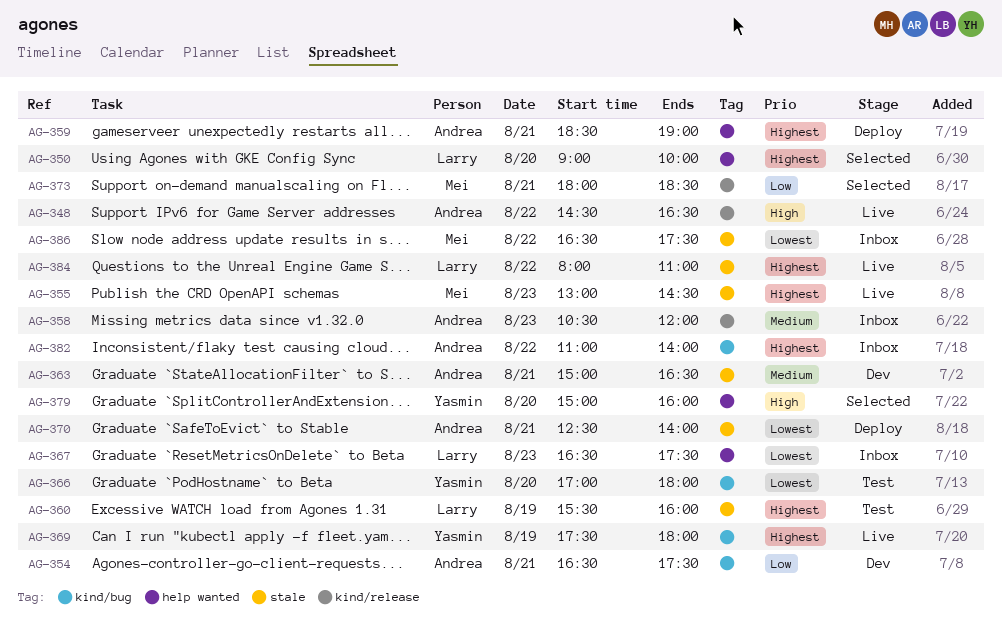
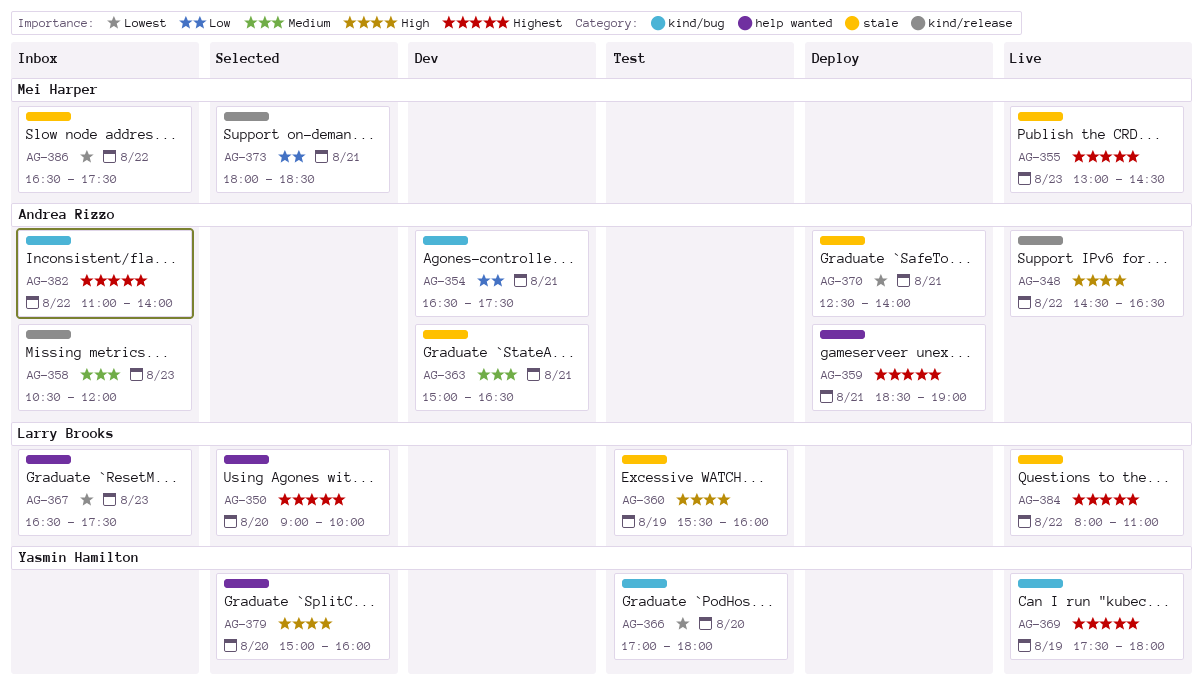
AG-360, priority: Highest -> High

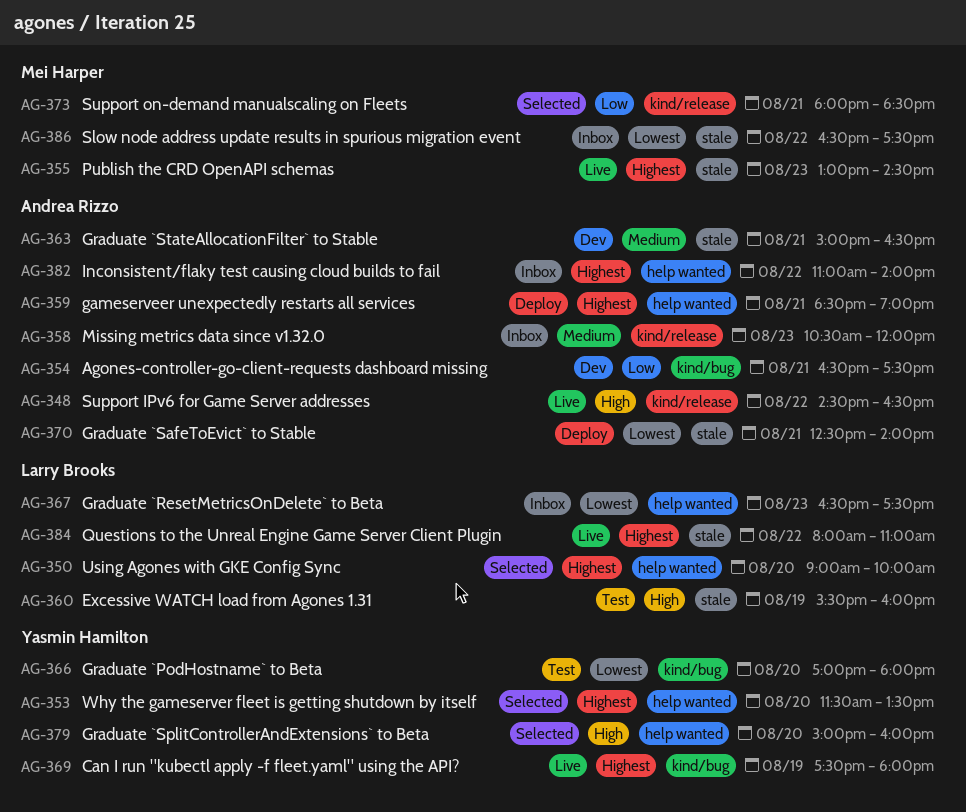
AG-353: none -> present
AG-382, label: kind/bug -> help wanted

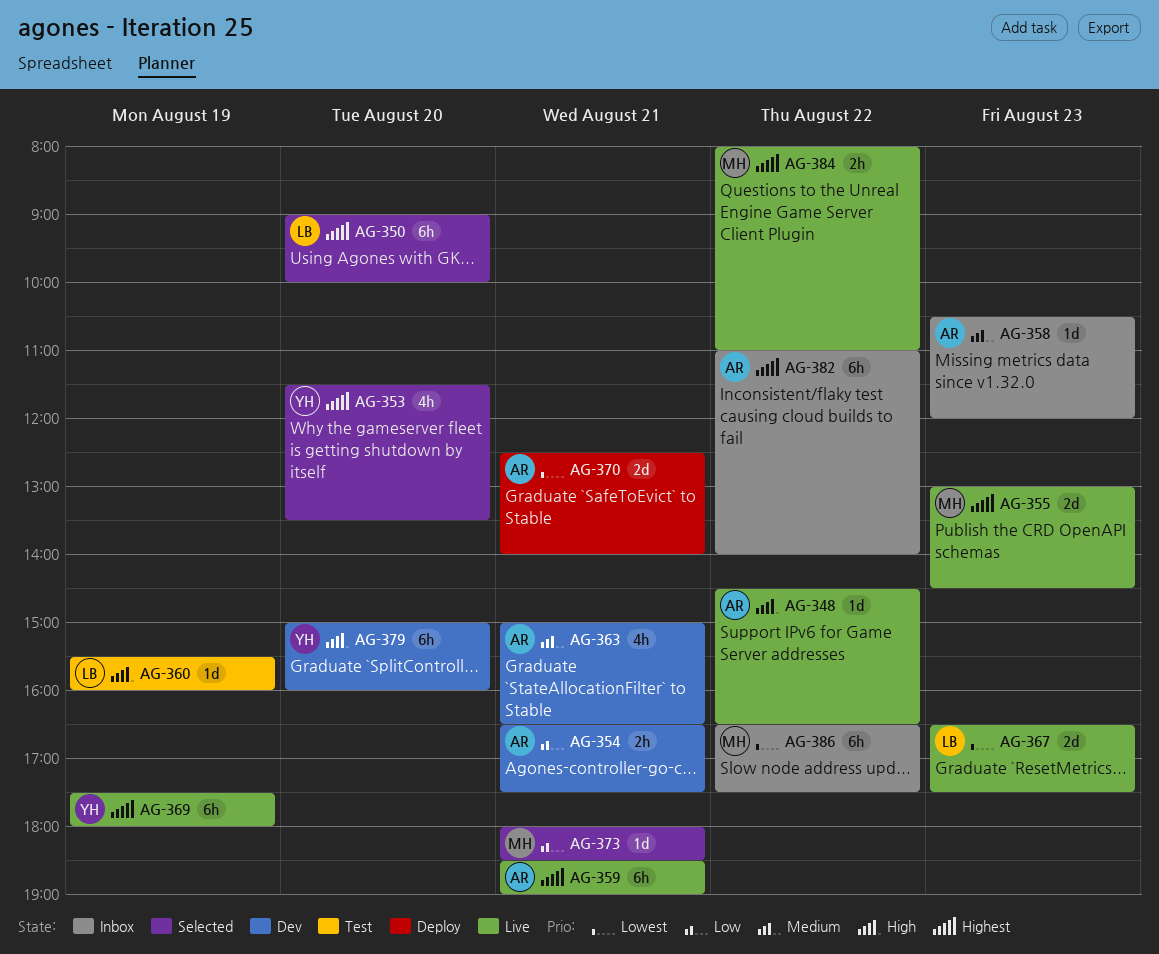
AG-359, status: Deploy -> Live
AG-366: present -> none
AG-367, status: Inbox -> Live
AG-379, status: Selected -> Dev
AG-384, owner: Larry Brooks -> Mei Harper

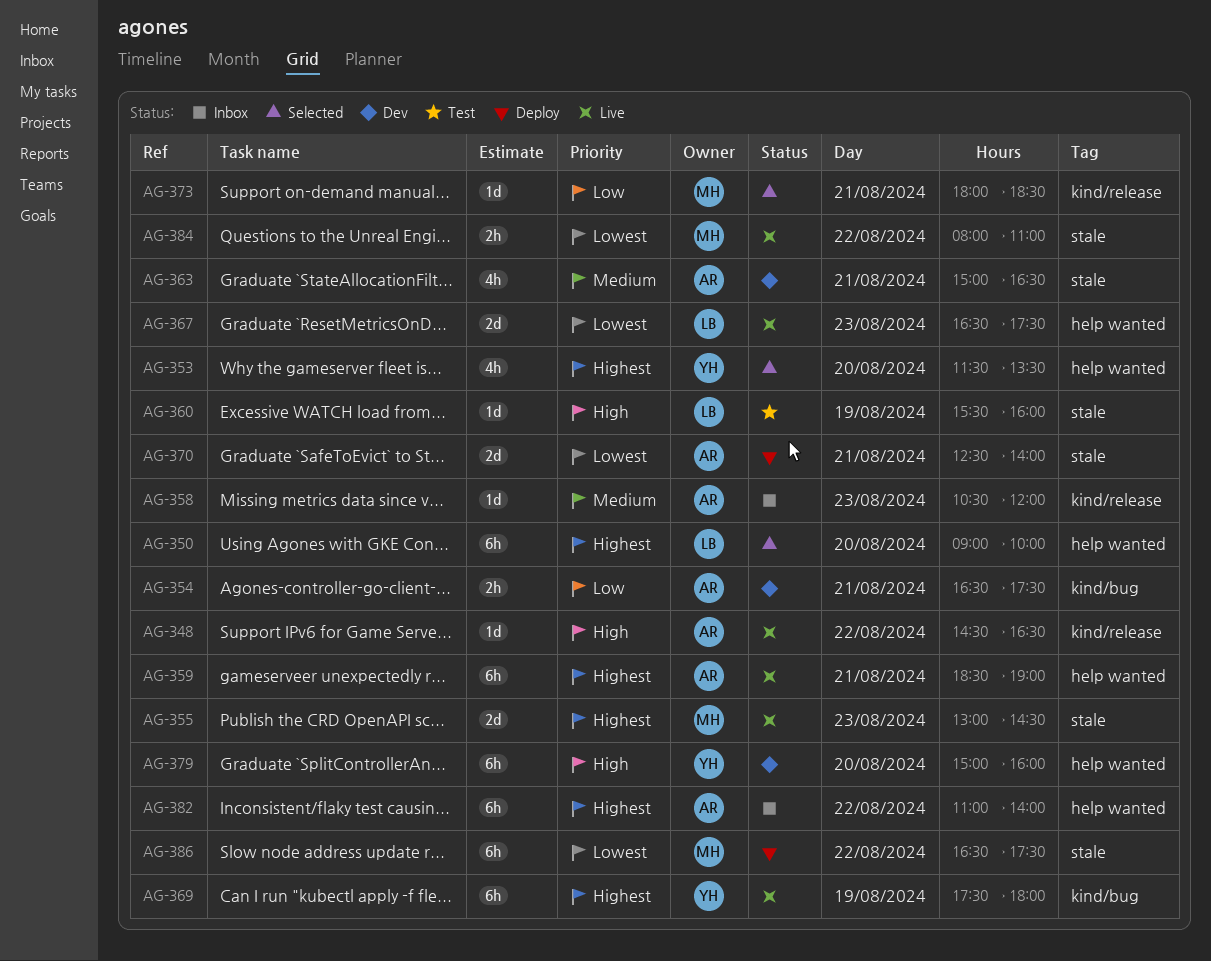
AG-384, priority: Highest -> Lowest
AG-386, status: Inbox -> Deploy

